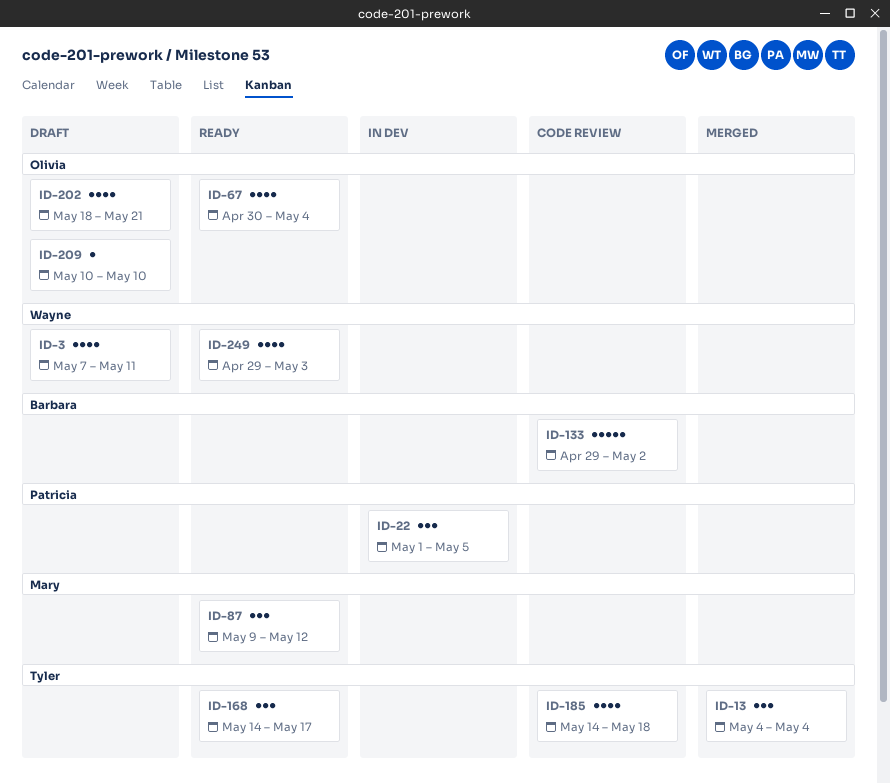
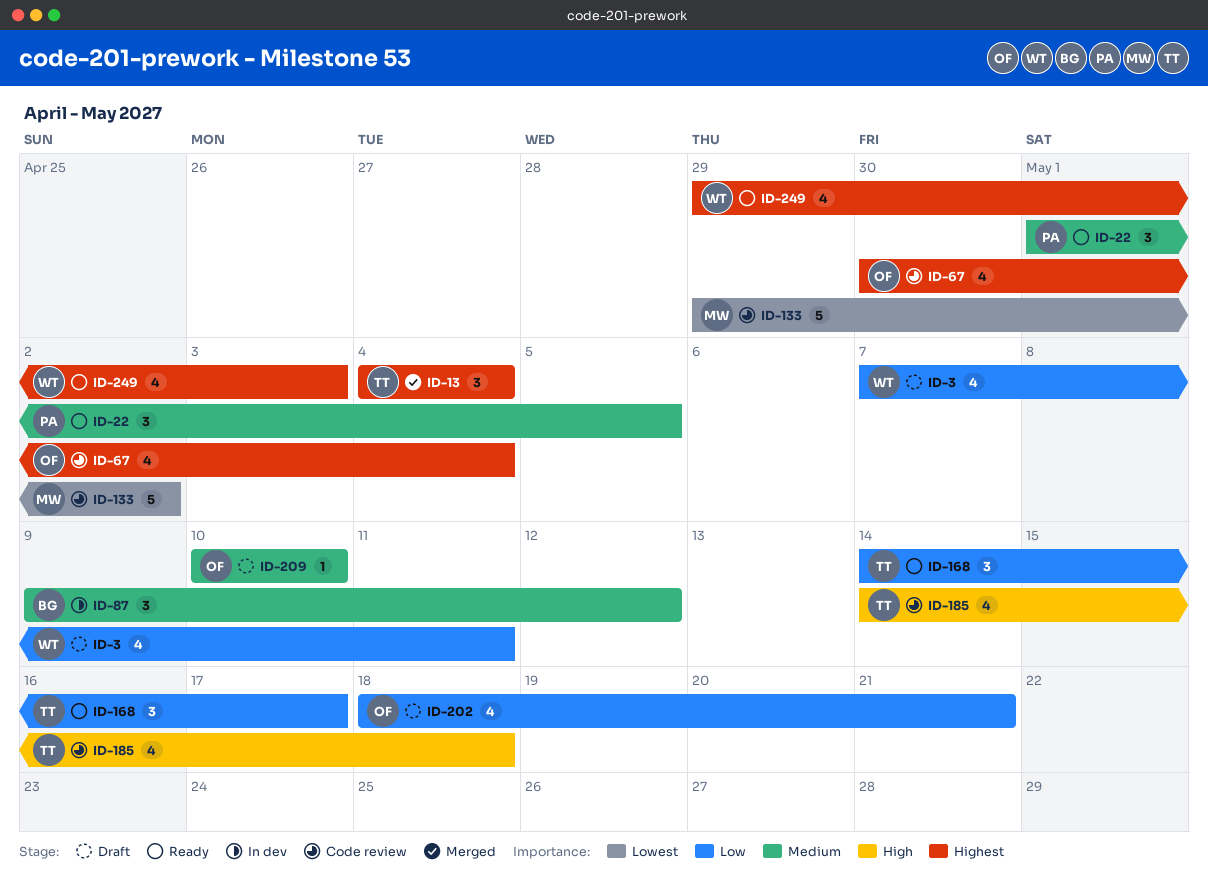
ID-22, status: In dev -> Ready
ID-67, status: Ready -> Code review
ID-87, status: Ready -> In dev
ID-87, owner: Mary -> Barbara
ID-133, owner: Barbara -> Mary

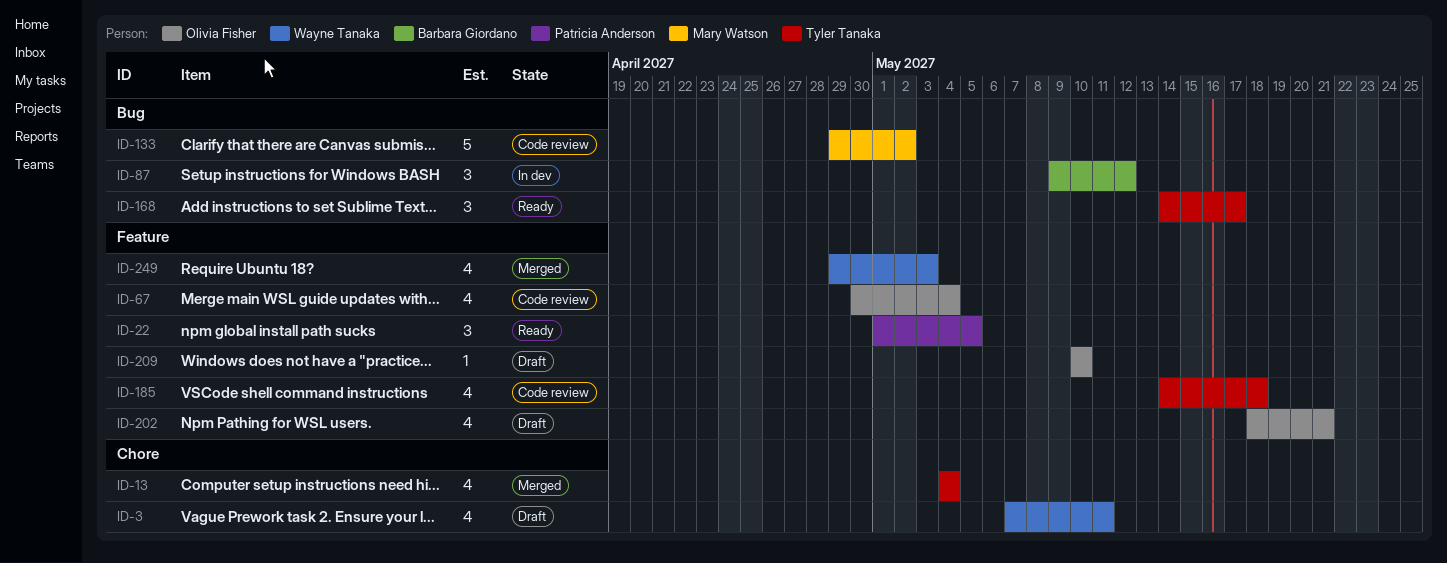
ID-13, estimate: 3 -> 4
ID-249, status: Ready -> Merged

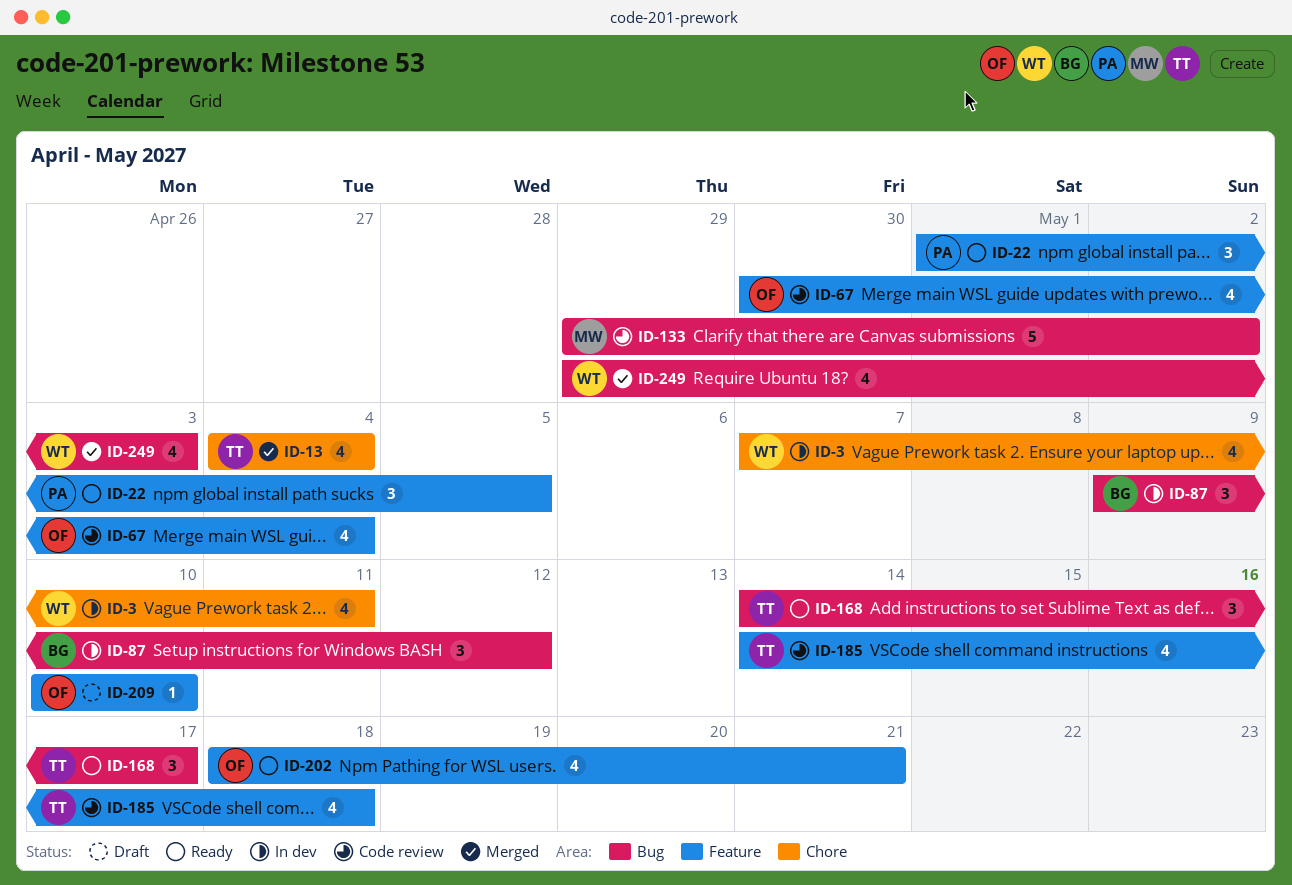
ID-3, status: Draft -> In dev
ID-202, status: Draft -> Ready
ID-249, label: Feature -> Bug

